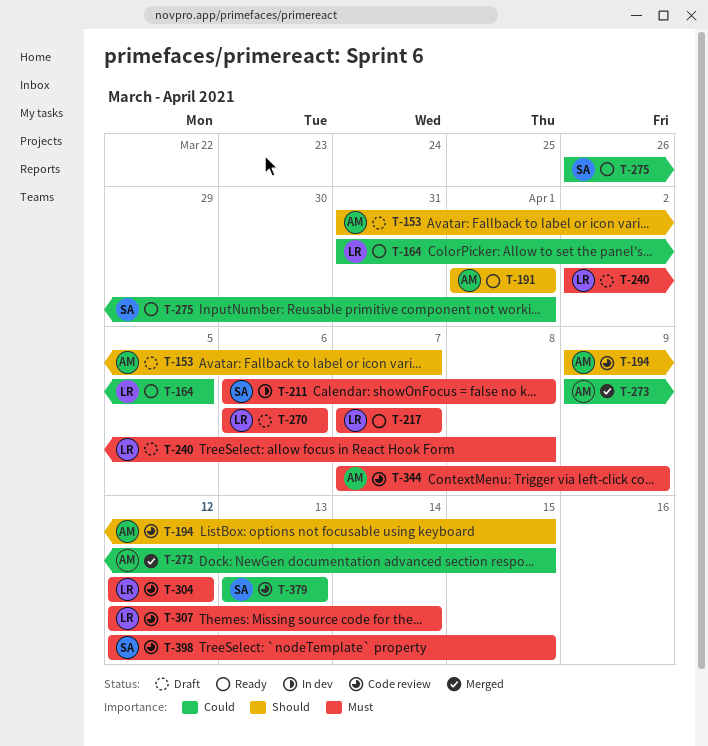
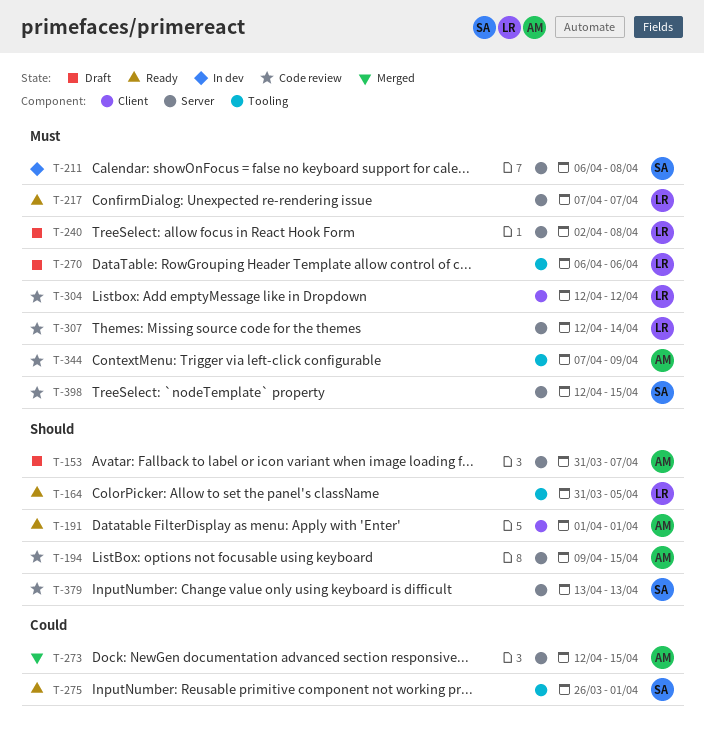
T-164, priority: Could -> Should
T-273, start: Apr 9 -> Apr 12
T-379, priority: Could -> Should

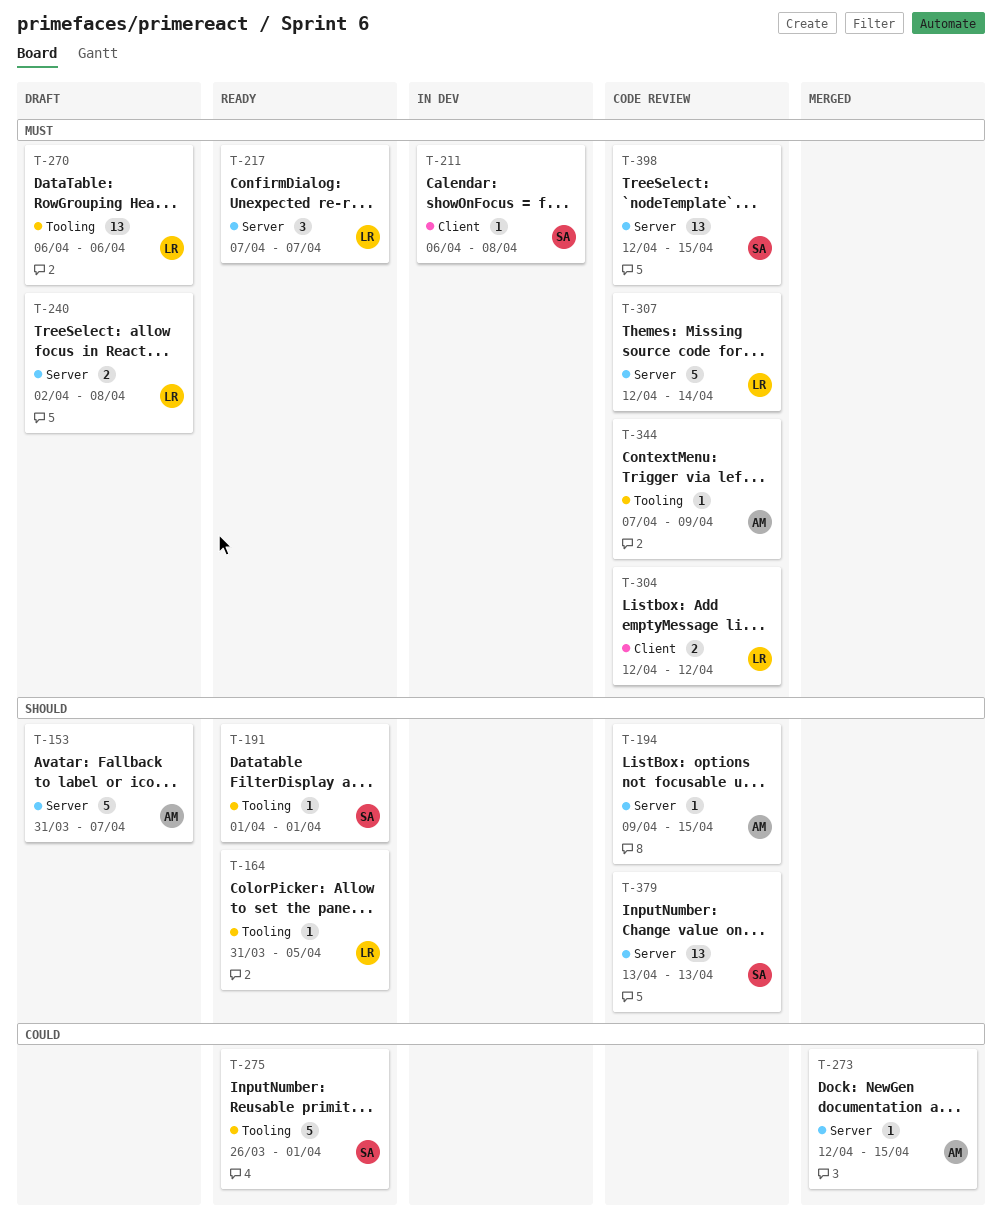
T-191, owner: AM -> SA
T-191, label: Client -> Tooling
T-211, label: Server -> Client

